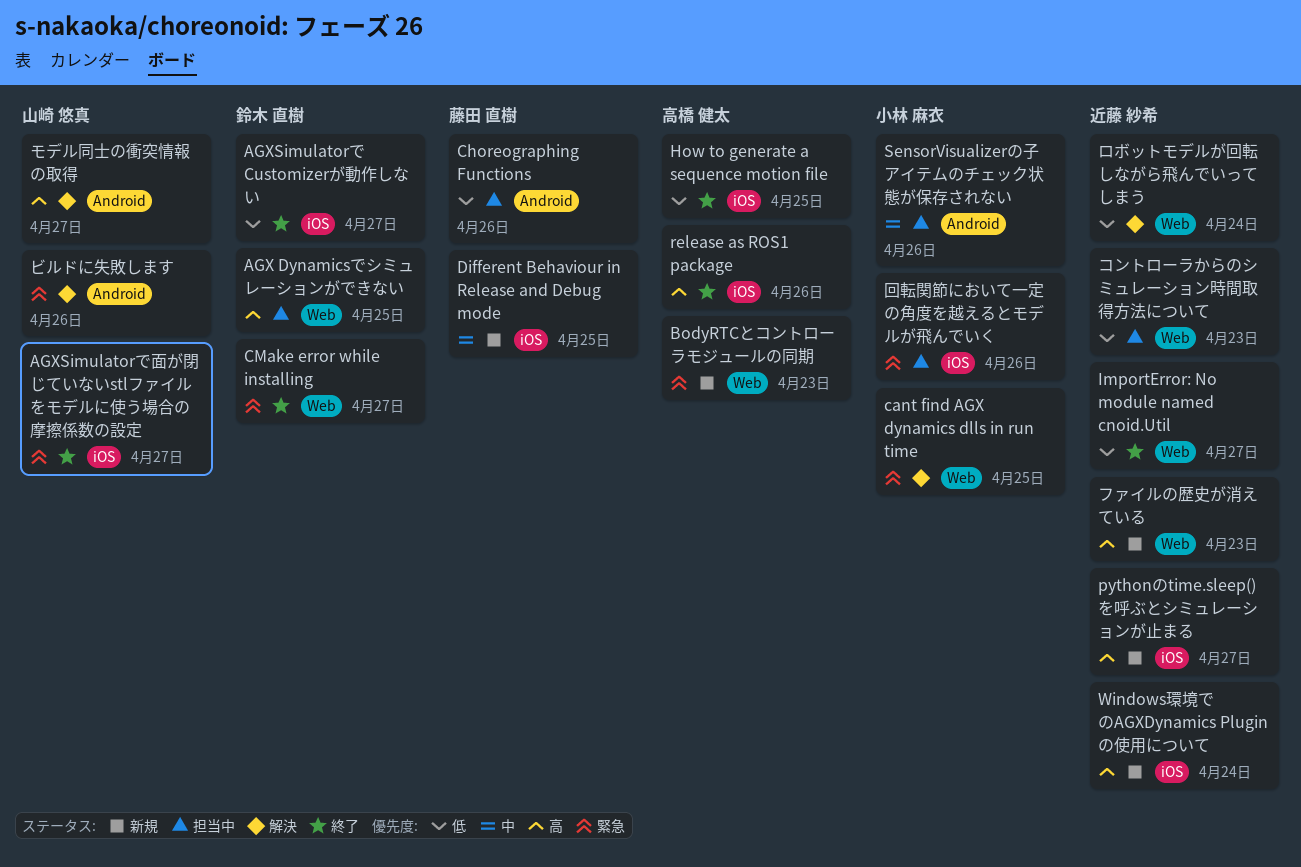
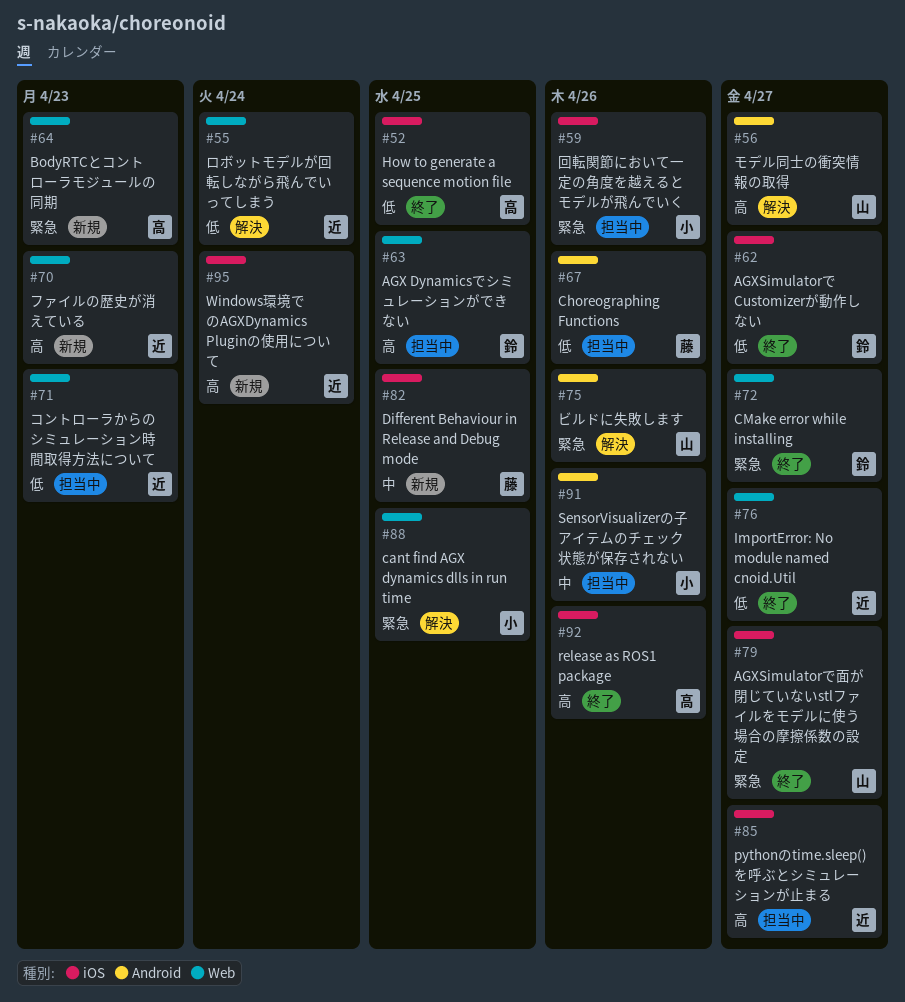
pythonのtime.sleep()を呼ぶとシミュレーションが止まる, status: 新規 -> 担当中

